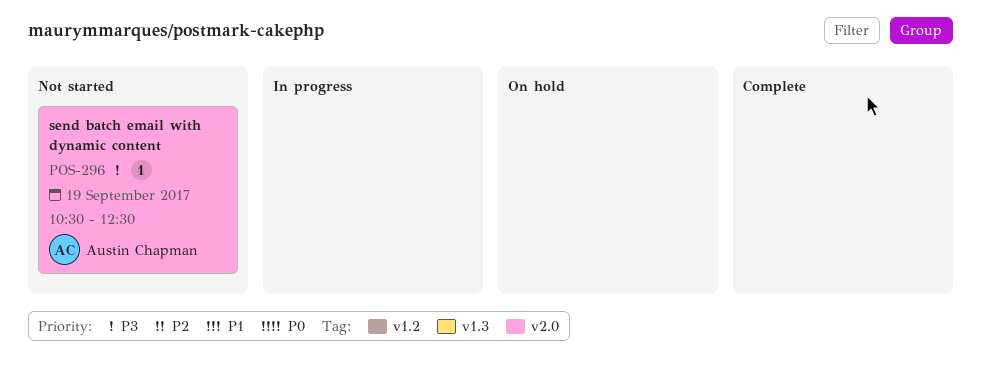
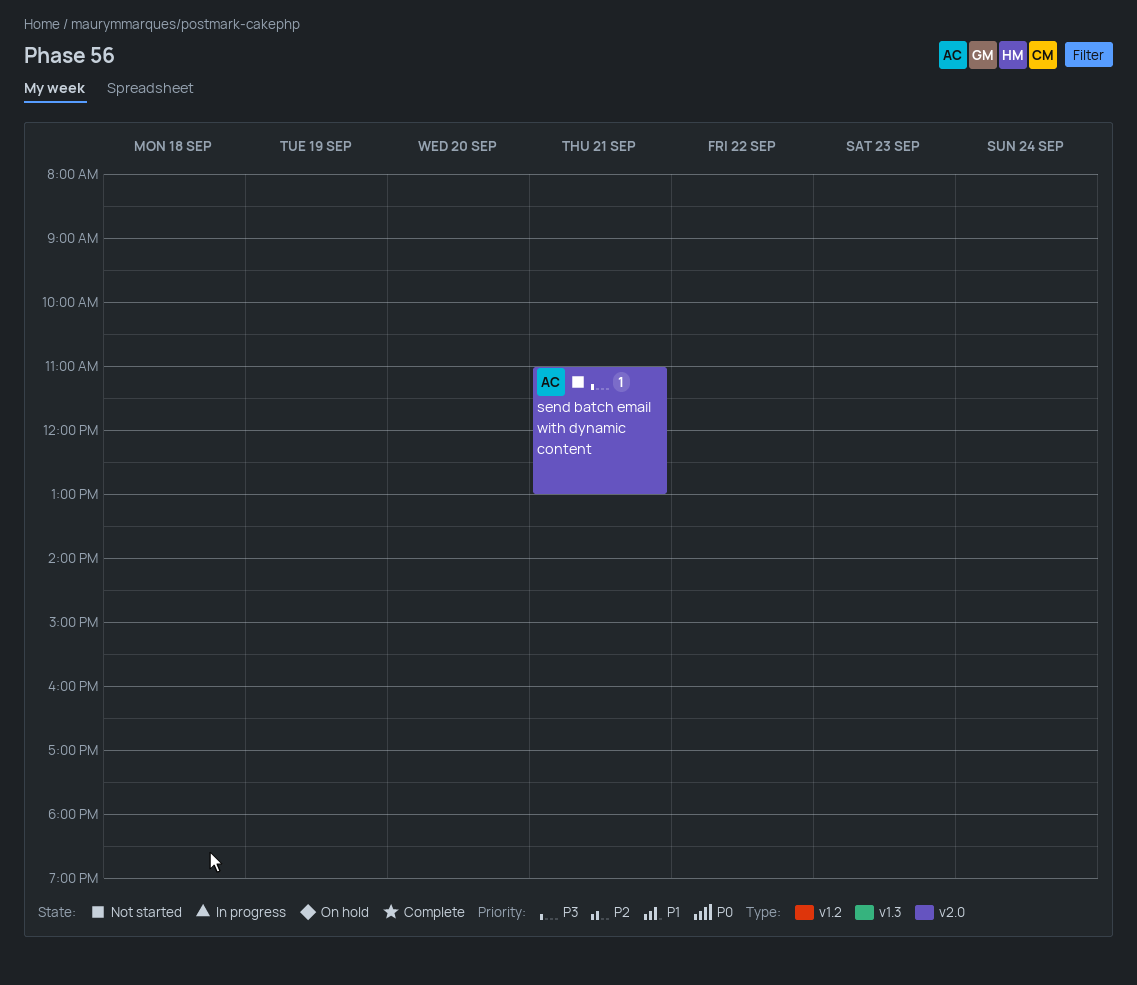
send batch email with dynamic content, day: Sep 19 -> Sep 21
send batch email with dynamic content, begins: 10:30 -> 11:00
send batch email with dynamic content, ends: 12:30 -> 13:00

